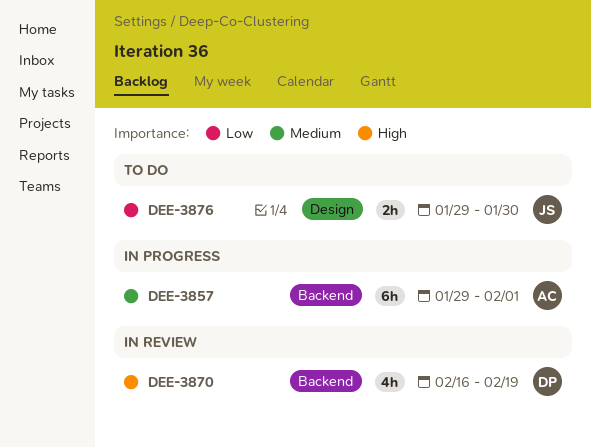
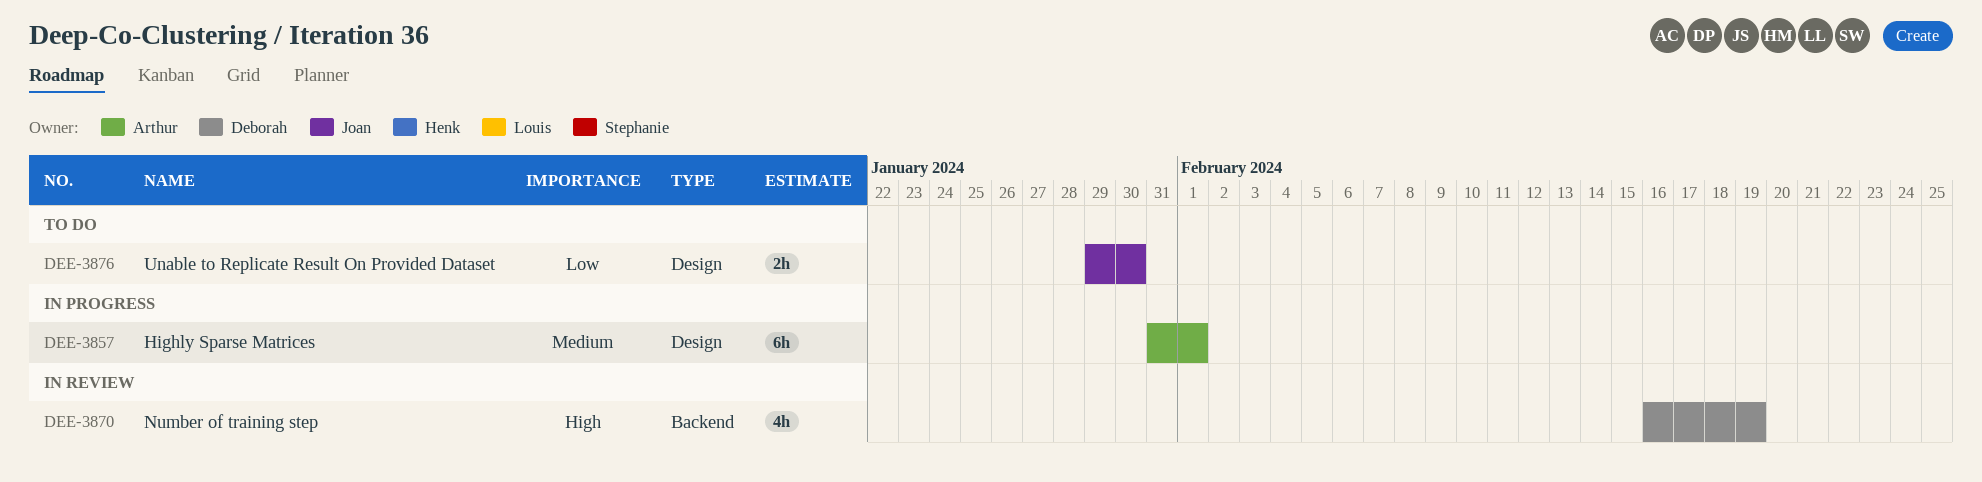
DEE-3857, label: Backend -> Design
DEE-3857, start: Jan 29 -> Jan 31

